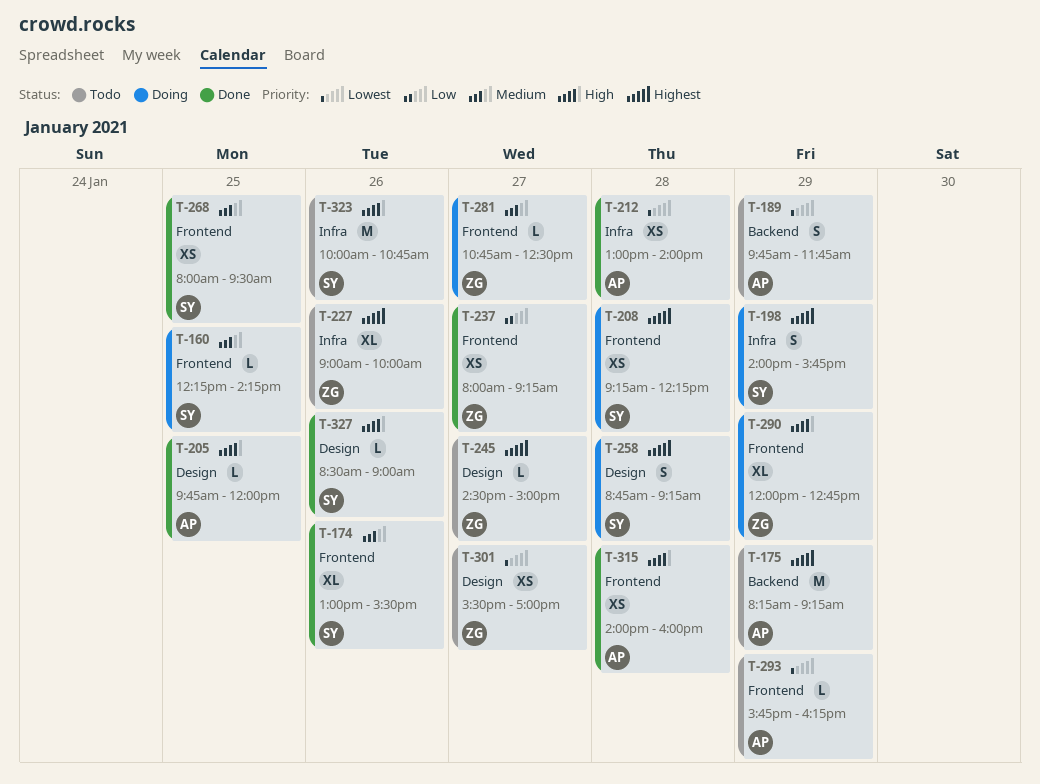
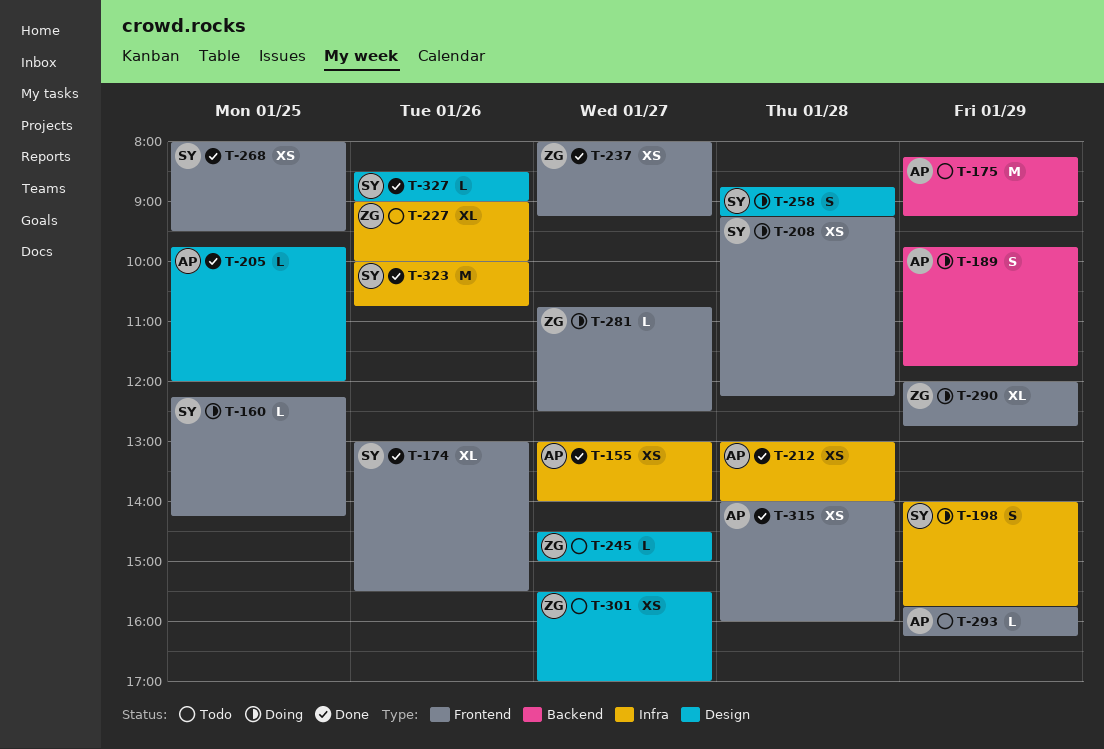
T-155: none -> present
T-189, status: Todo -> Doing
T-323, status: Todo -> Done

